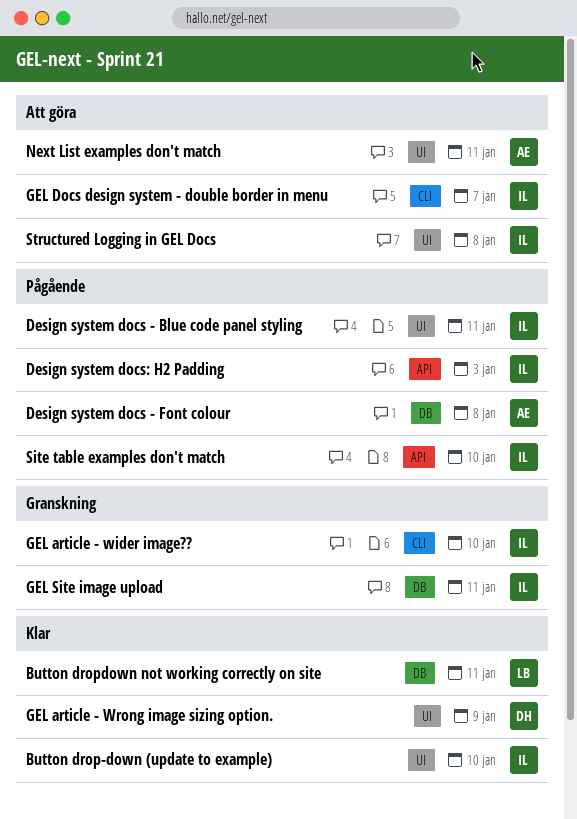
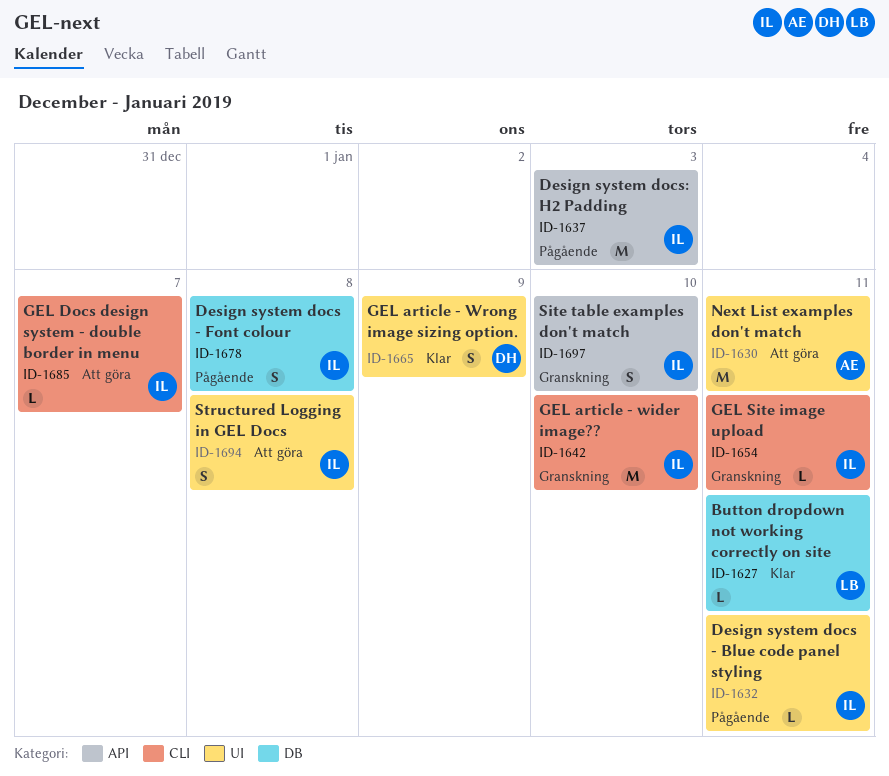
Button drop-down (update to example): present -> none
Design system docs - Font colour, owner: AE -> IL
GEL Site image upload, label: DB -> CLI
Site table examples don't match, status: Pågående -> Granskning

